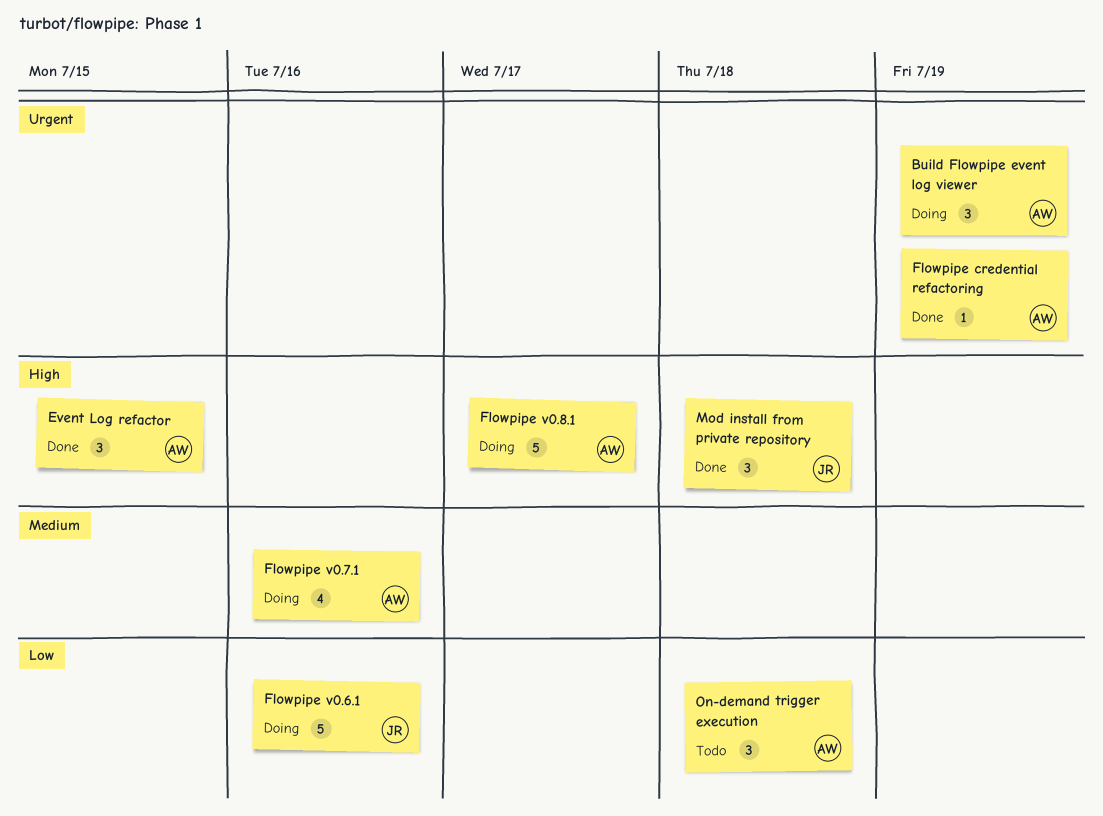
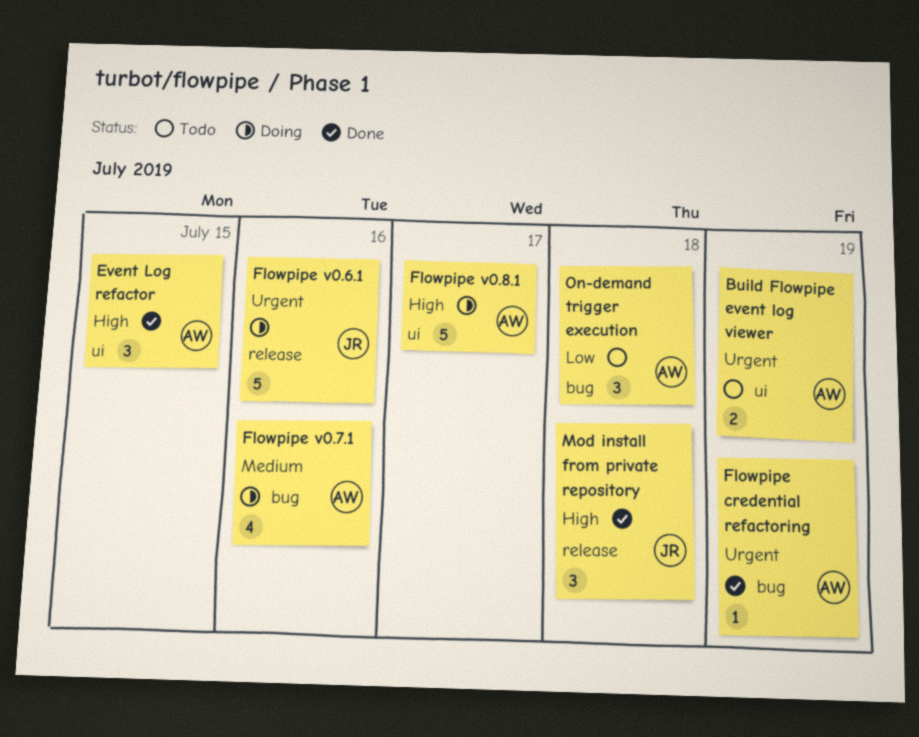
Build Flowpipe event log viewer, status: Doing -> Todo
Build Flowpipe event log viewer, estimate: 3 -> 2
Flowpipe v0.6.1, priority: Low -> Urgent

